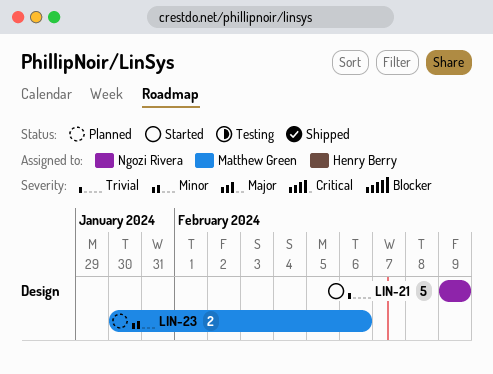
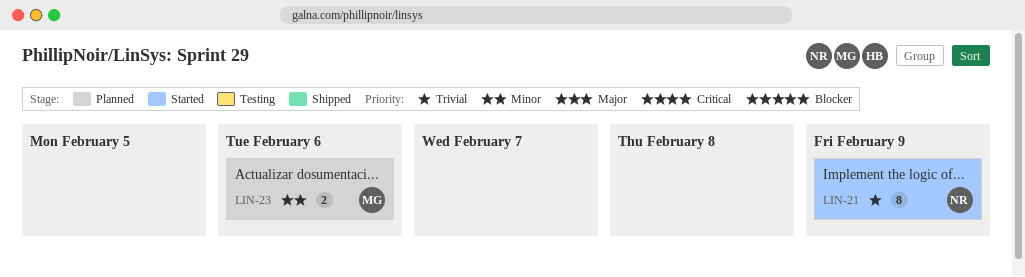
LIN-21, estimate: 5 -> 8

